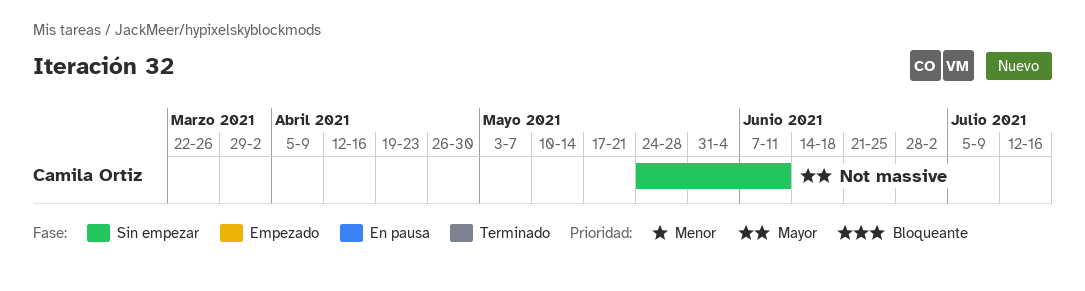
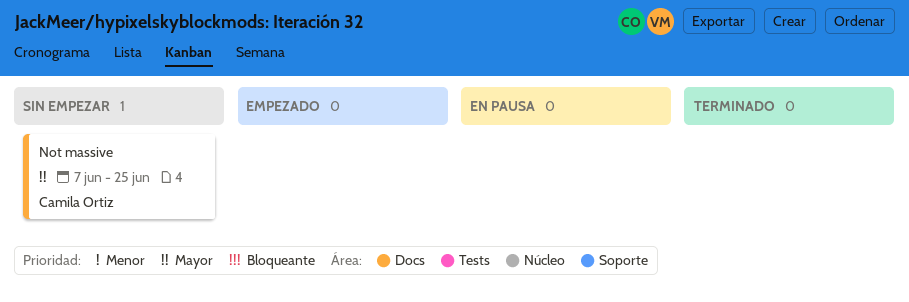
Not massive, start: May 24 -> Jun 7
Not massive, due: Jun 11 -> Jun 25

